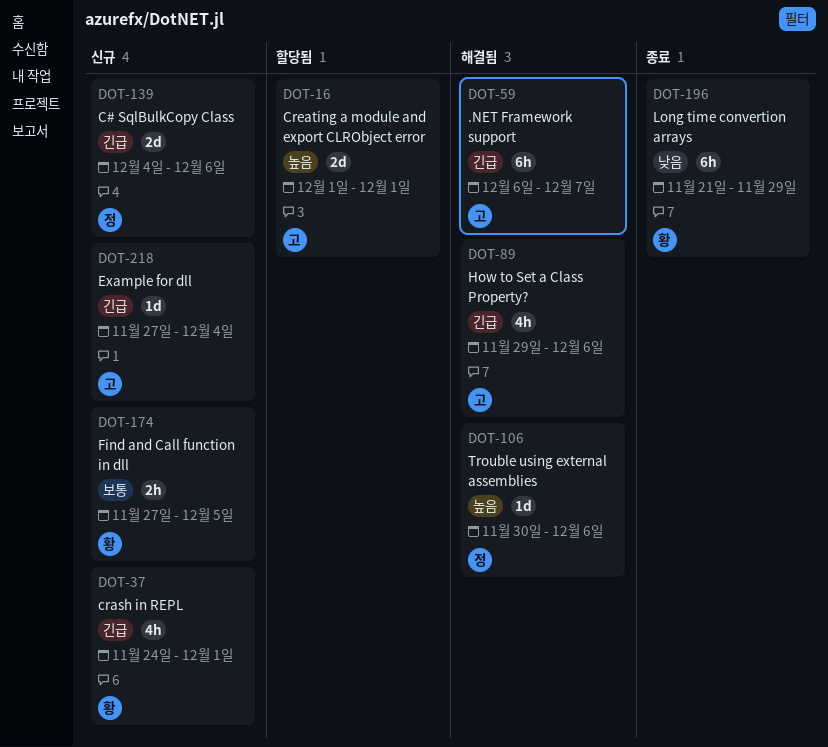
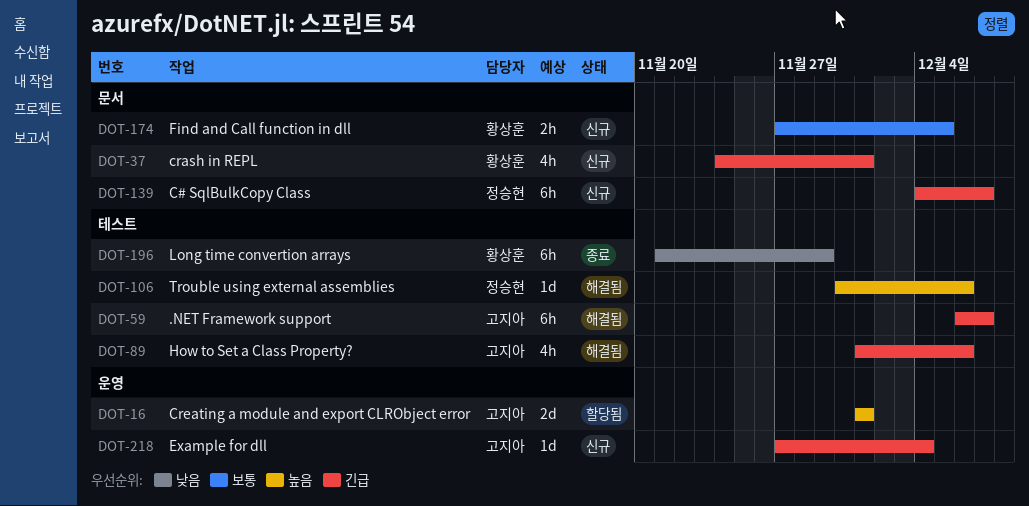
DOT-89, start: Nov 29 -> Dec 1
DOT-139, estimate: 2d -> 6h
DOT-139, due: Dec 6 -> Dec 7

